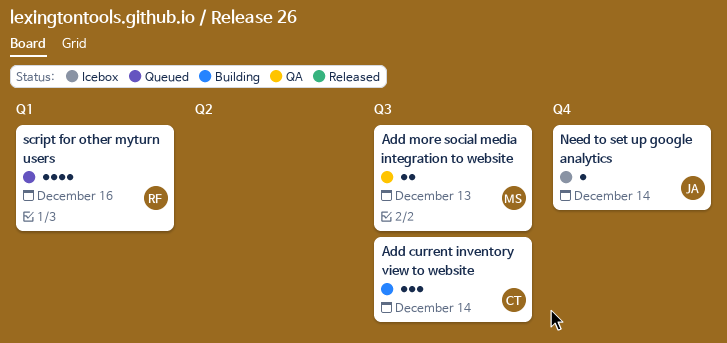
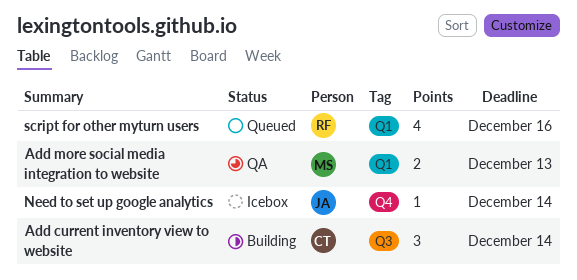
Add more social media integration to website, label: Q3 -> Q1

